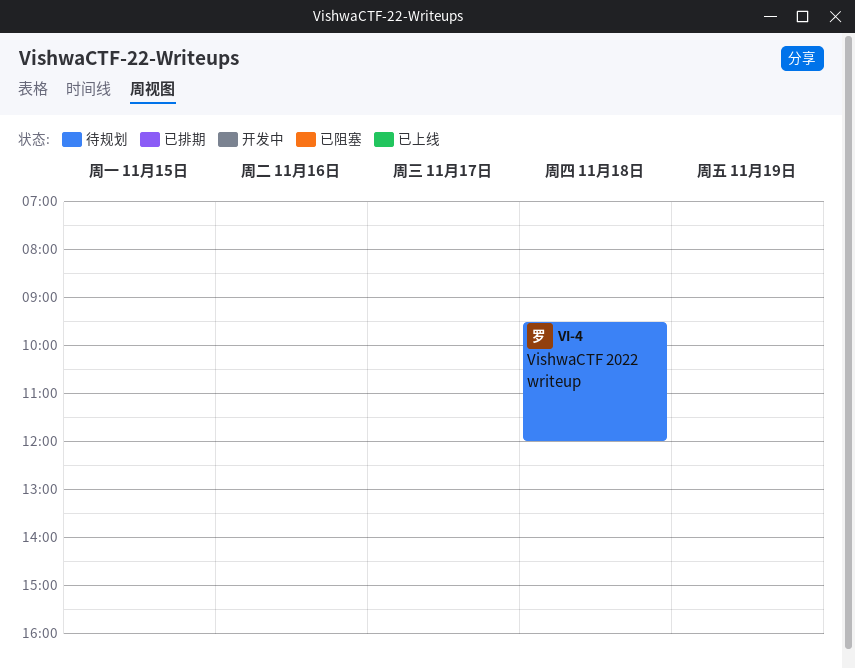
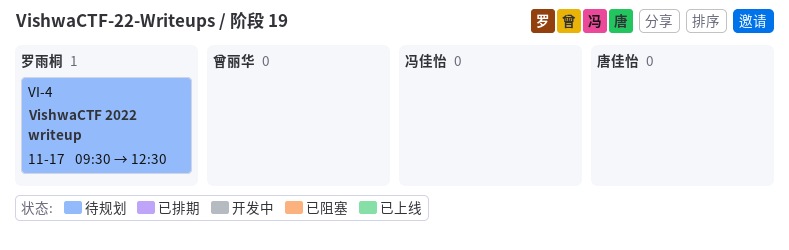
VI-4, day: Nov 18 -> Nov 17
VI-4, ends: 12:00 -> 12:30

